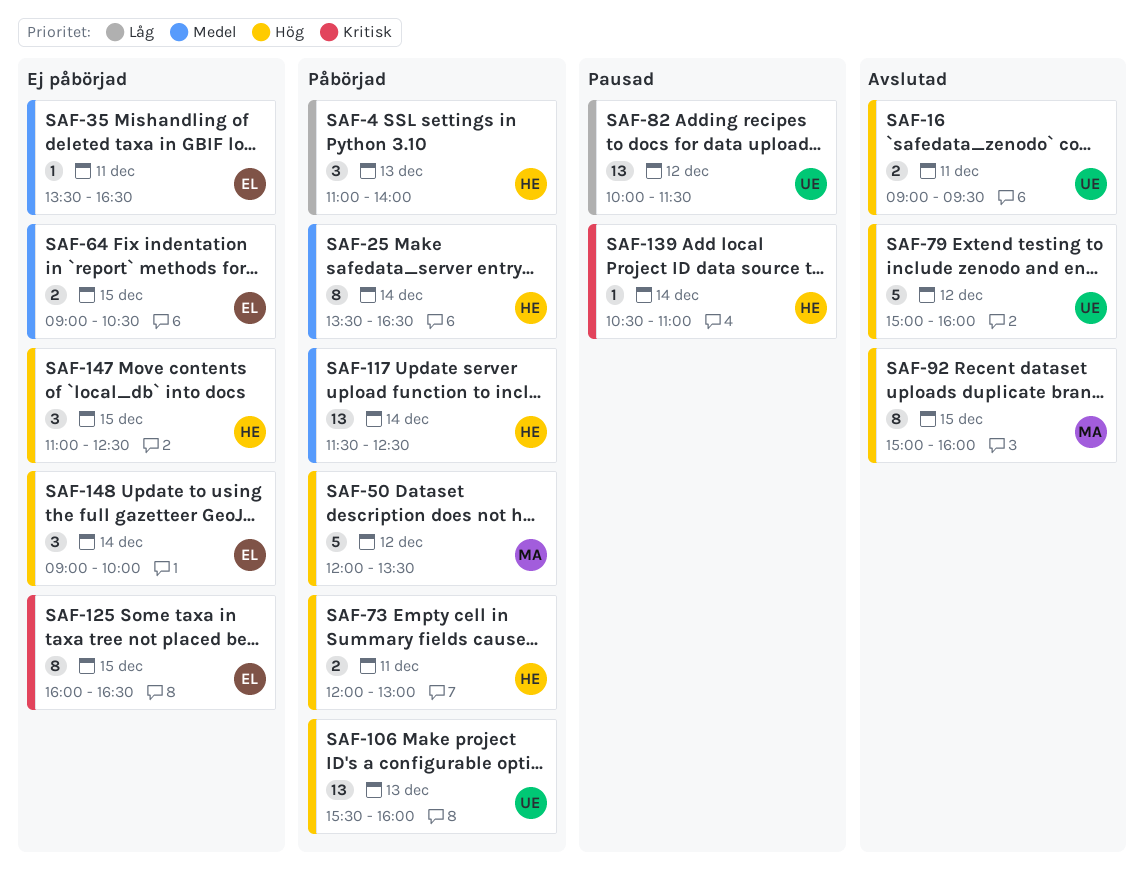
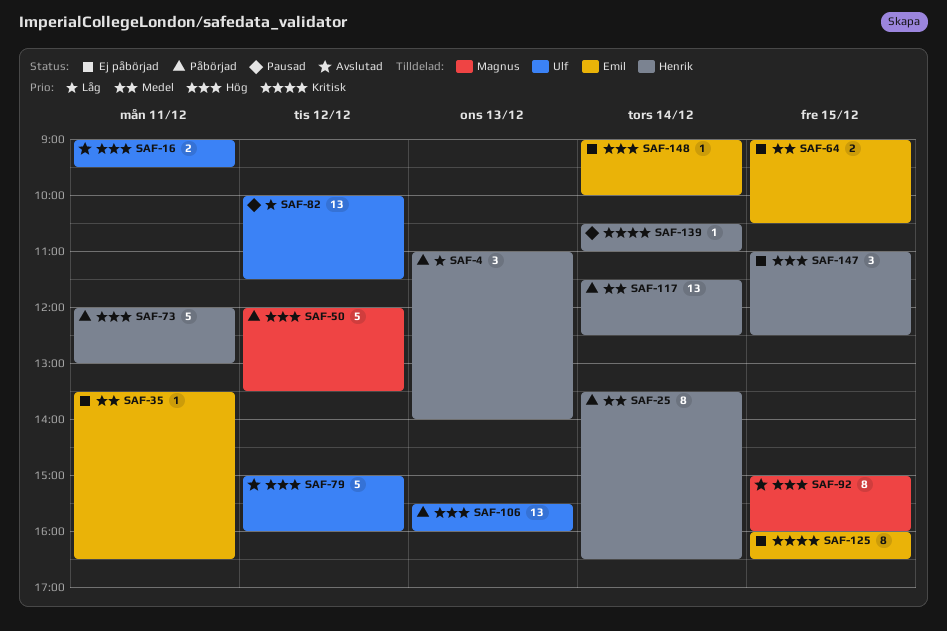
SAF-73, estimate: 2 -> 5
SAF-148, estimate: 3 -> 1

